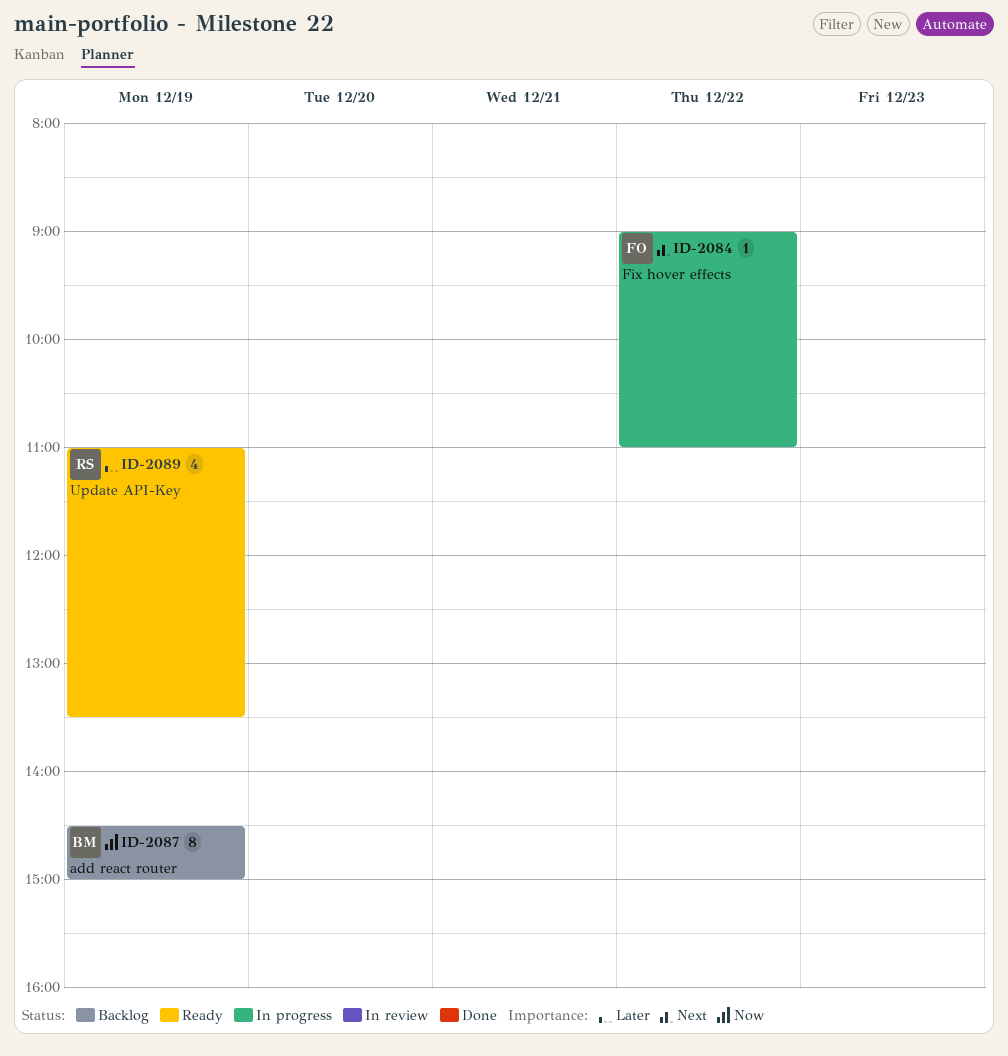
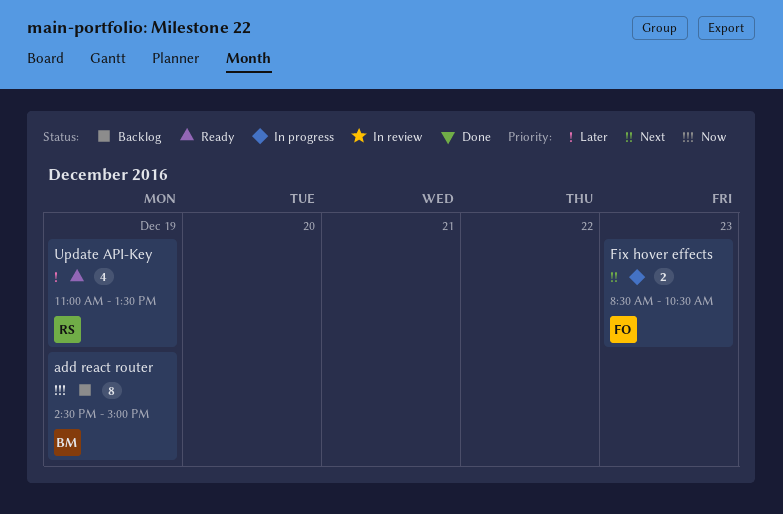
Fix hover effects, estimate: 1 -> 2
Fix hover effects, day: Dec 22 -> Dec 23
Fix hover effects, begins: 09:00 -> 08:30
Fix hover effects, ends: 11:00 -> 10:30

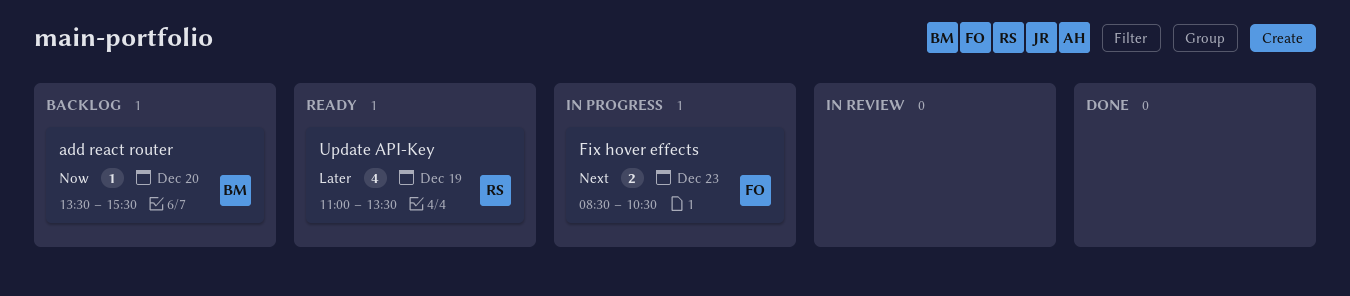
add react router, estimate: 8 -> 1
add react router, day: Dec 19 -> Dec 20
add react router, begins: 14:30 -> 13:30
add react router, ends: 15:00 -> 15:30

